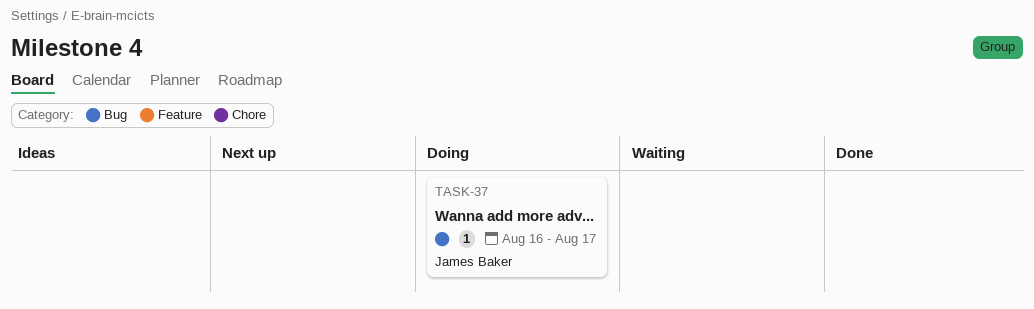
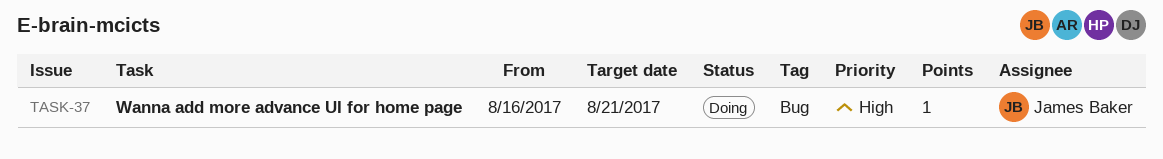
TASK-37, due: Aug 17 -> Aug 21

